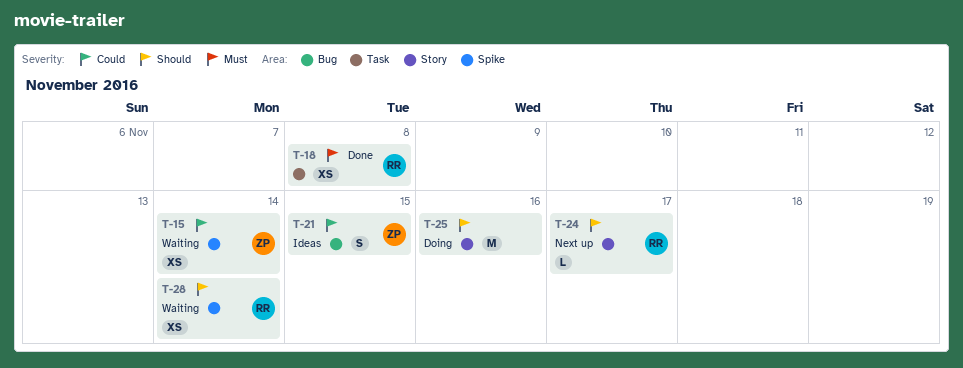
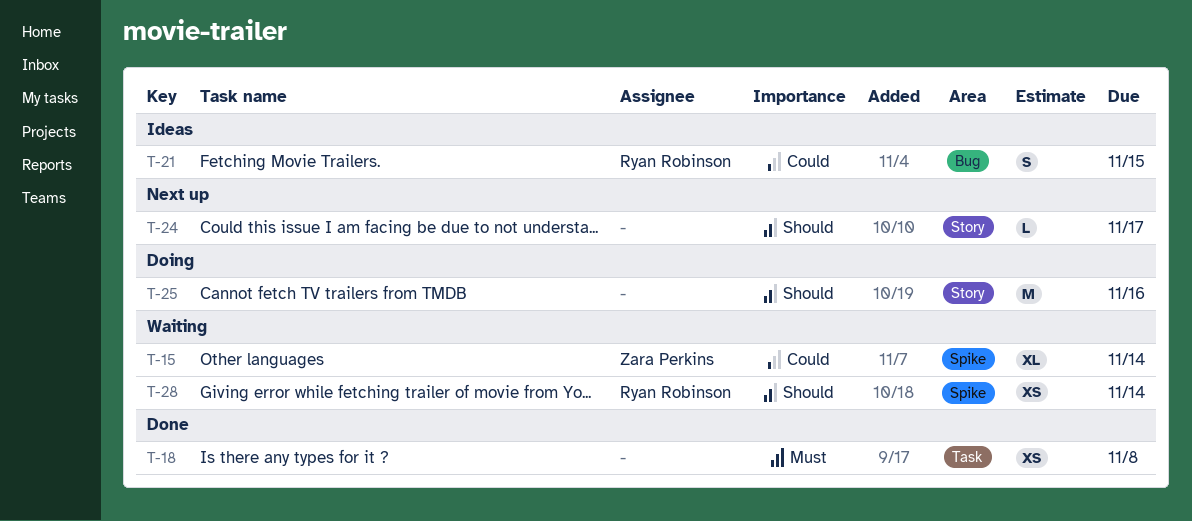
T-15, estimate: XS -> XL
T-18, owner: Ryan Robinson -> none
T-21, owner: Zara Perkins -> Ryan Robinson
T-24, owner: Ryan Robinson -> none

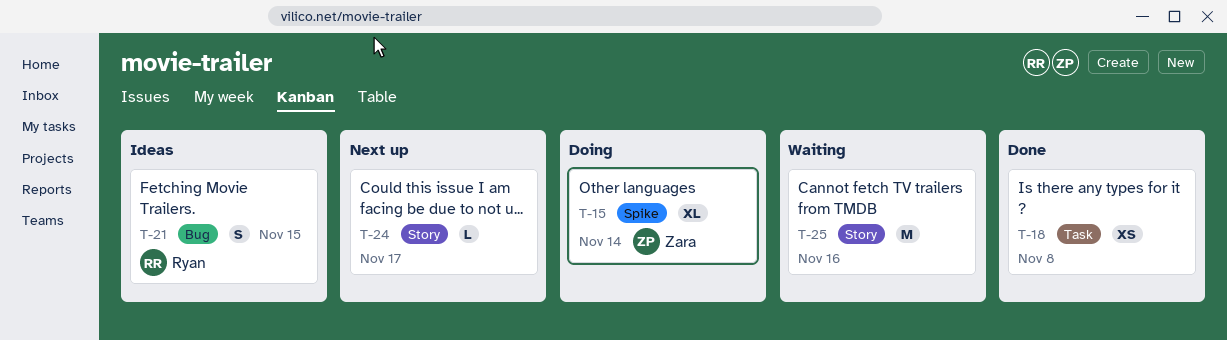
T-15, status: Waiting -> Doing
T-25, status: Doing -> Waiting
T-28: present -> none

